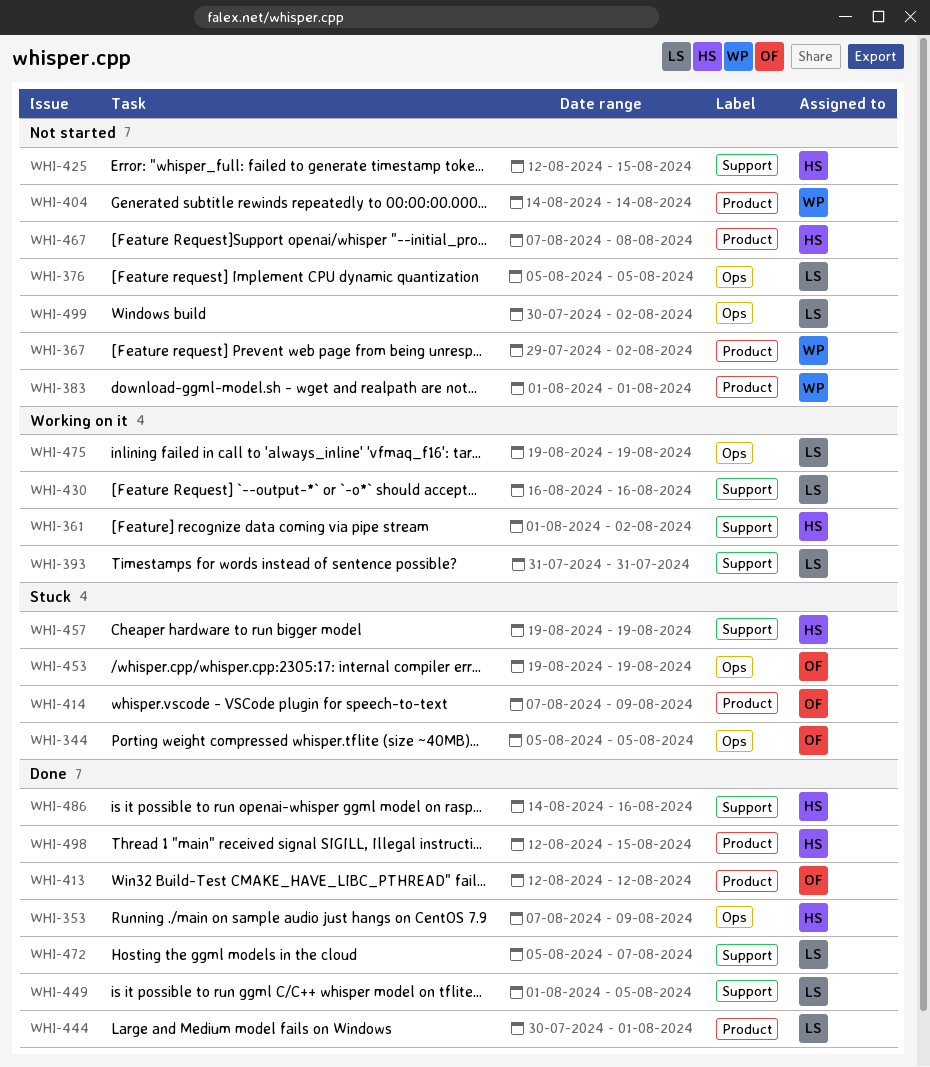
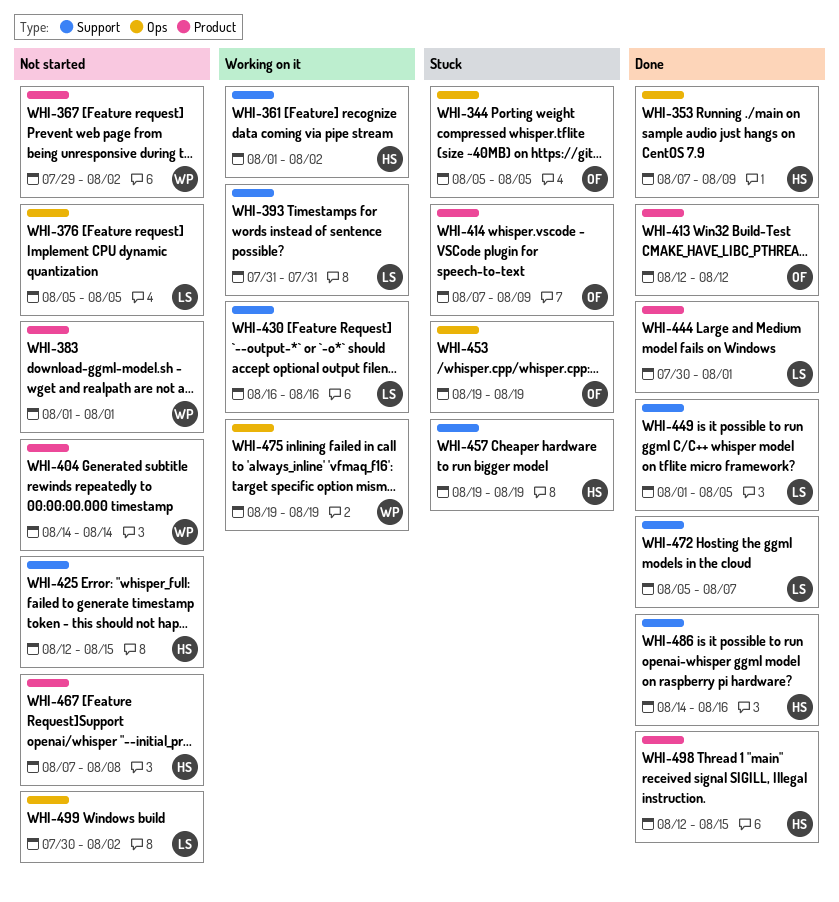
WHI-475, owner: LS -> WP

